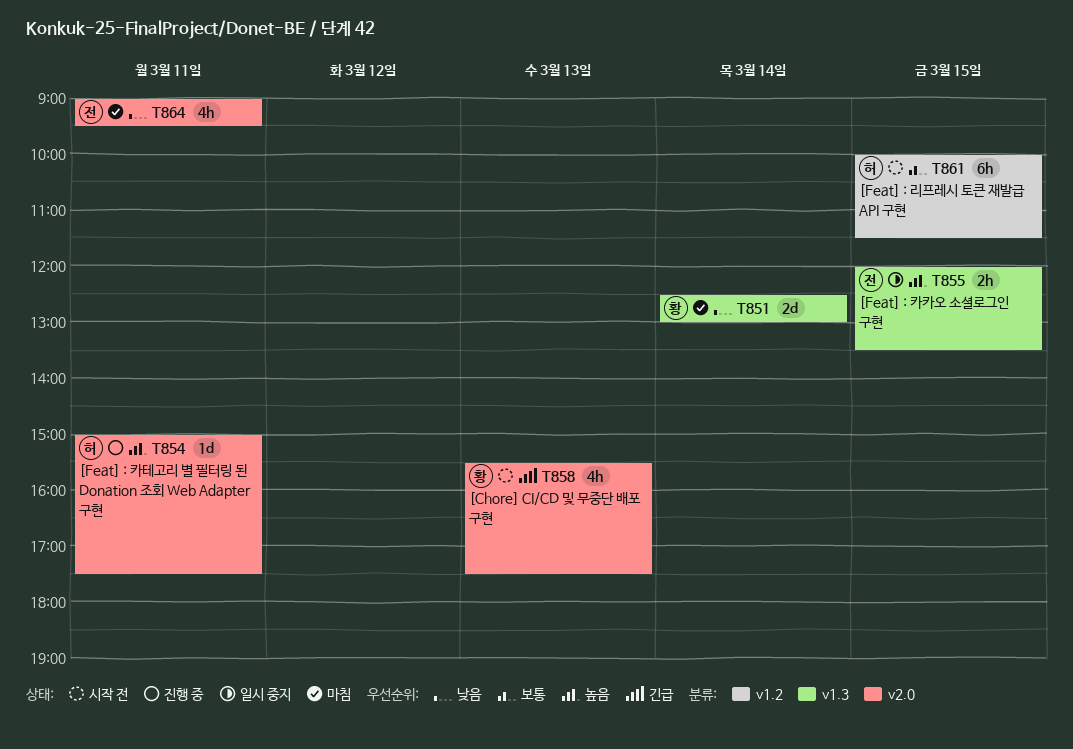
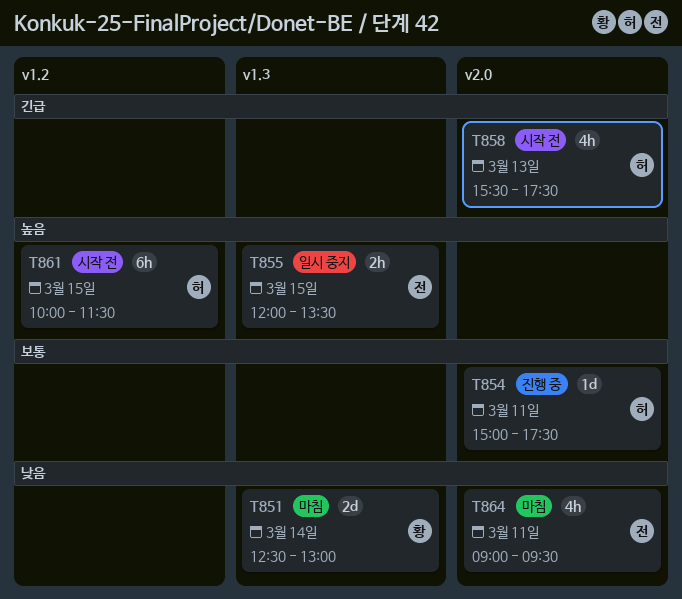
T854, priority: 높음 -> 보통
T858, owner: 황 -> 허
T861, priority: 보통 -> 높음

